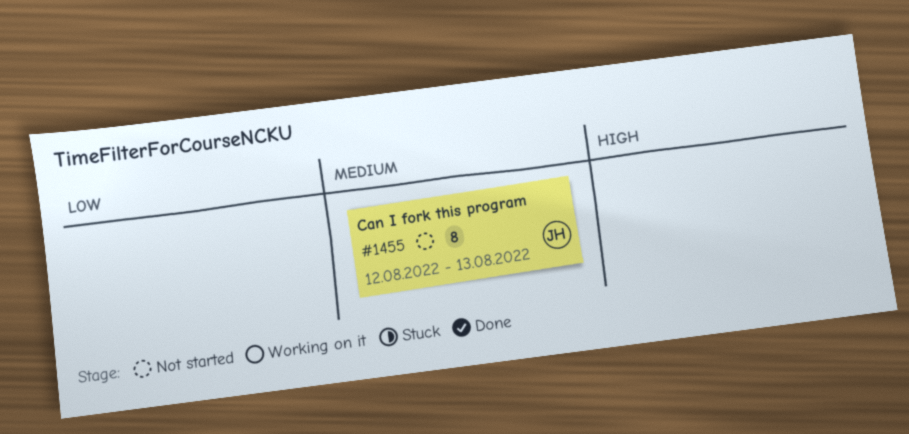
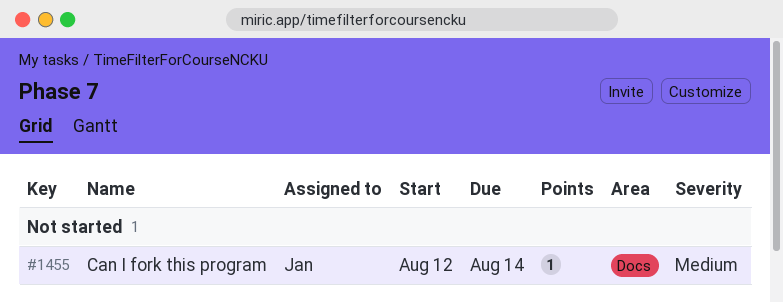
#1455, estimate: 8 -> 1
#1455, due: Aug 13 -> Aug 14

